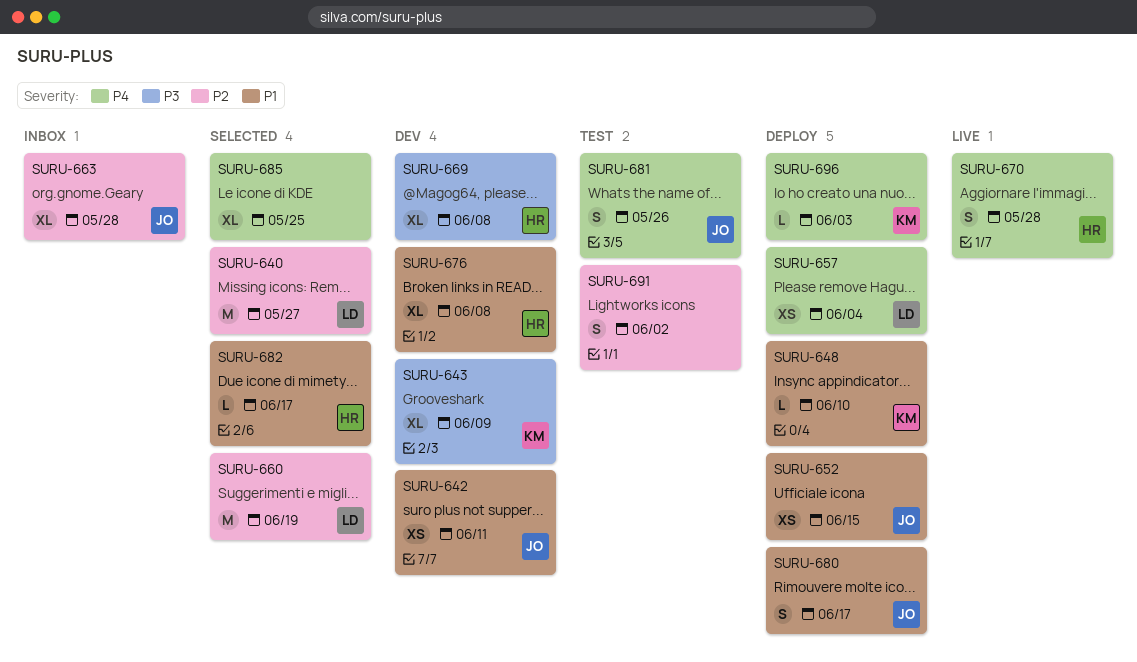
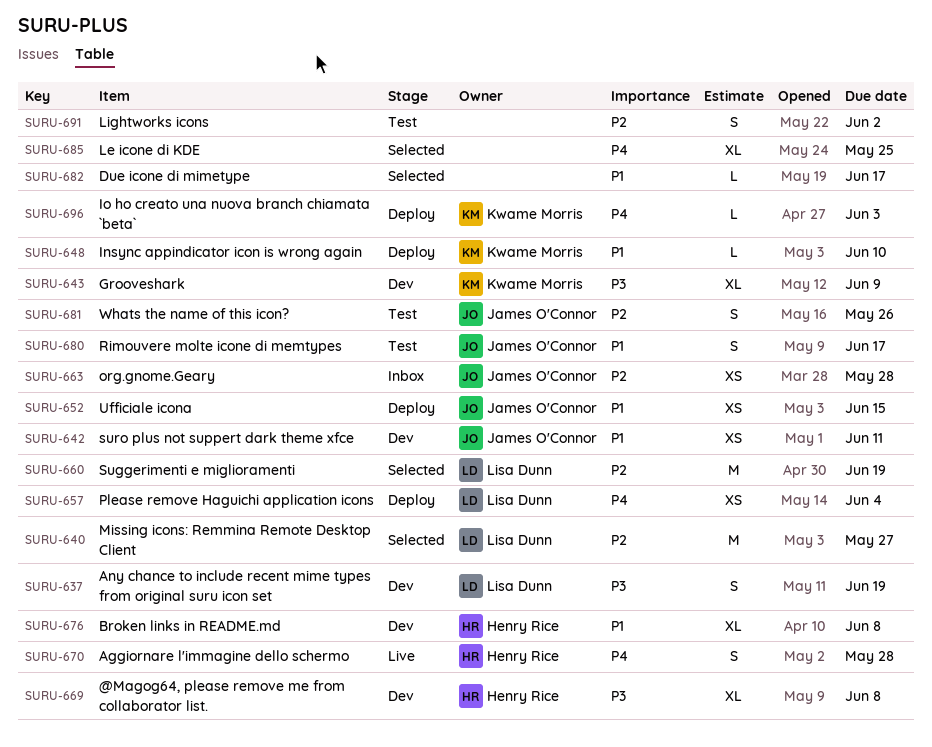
SURU-637: none -> present
SURU-663, estimate: XL -> XS
SURU-680, status: Deploy -> Test
SURU-681, priority: P4 -> P2
SURU-682, owner: Henry Rice -> none

